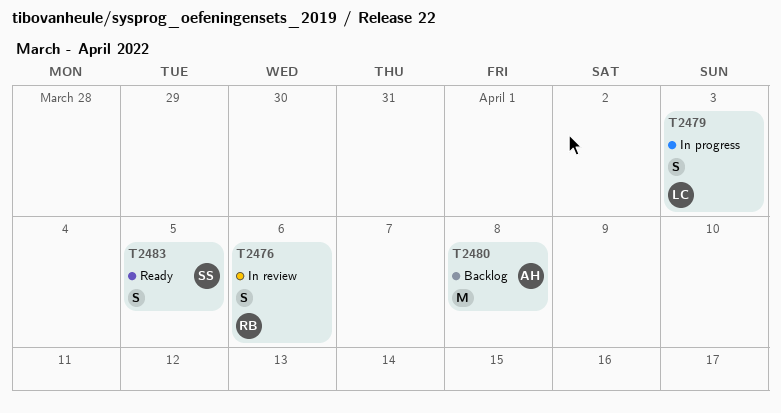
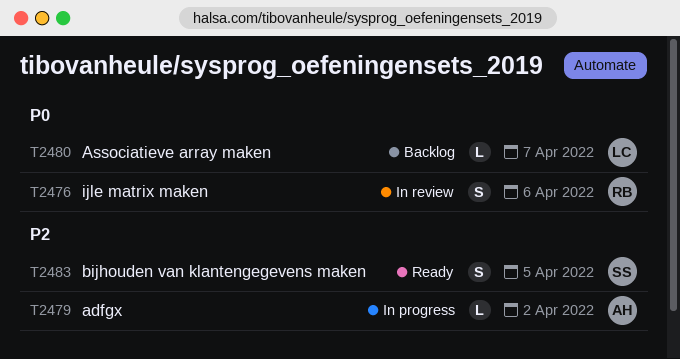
T2479, owner: LC -> AH
T2479, estimate: S -> L
T2479, due: Apr 3 -> Apr 2
T2480, owner: AH -> LC
T2480, estimate: M -> L
T2480, due: Apr 8 -> Apr 7

